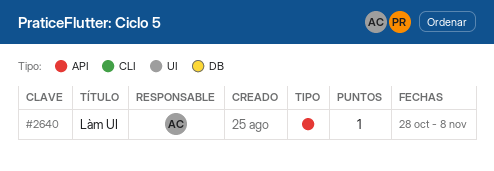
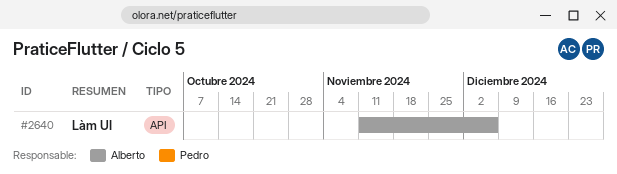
#2640, start: Oct 28 -> Nov 11
#2640, due: Nov 8 -> Dec 6

